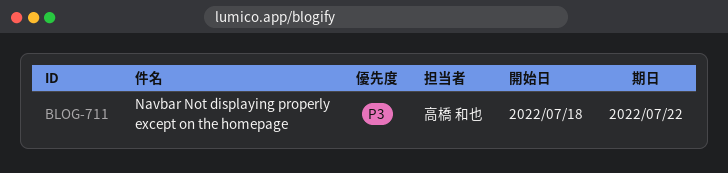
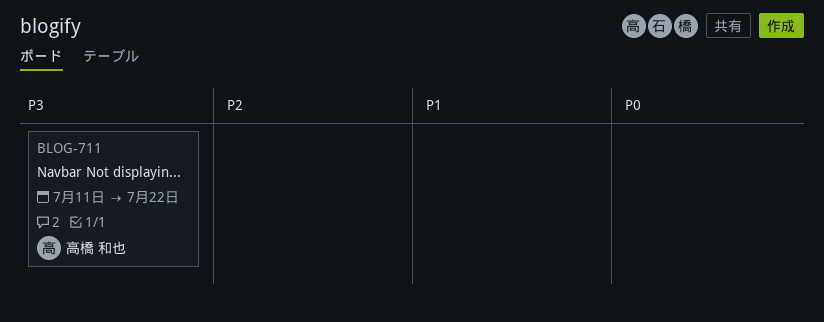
BLOG-711, start: Jul 18 -> Jul 11

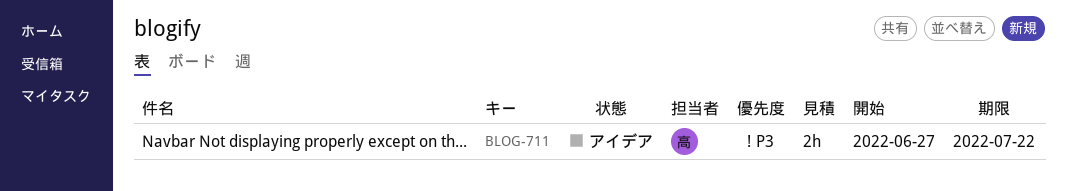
BLOG-711, start: Jul 11 -> Jun 27

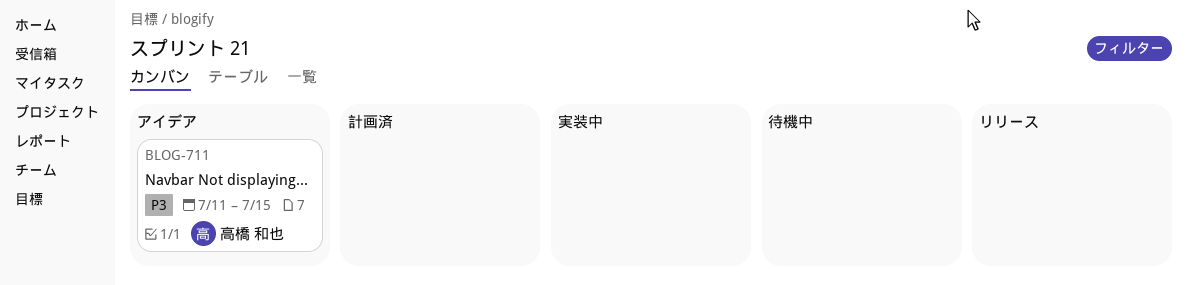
BLOG-711, start: Jun 27 -> Jul 11
BLOG-711, due: Jul 22 -> Jul 15

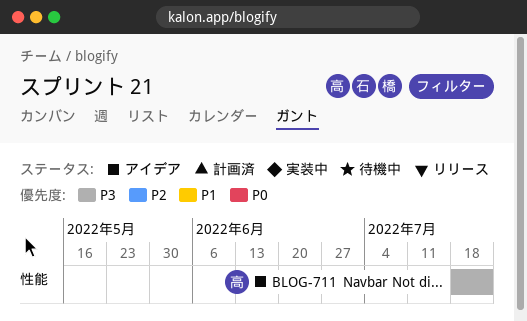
BLOG-711, start: Jul 11 -> Jul 18
BLOG-711, due: Jul 15 -> Jul 22

